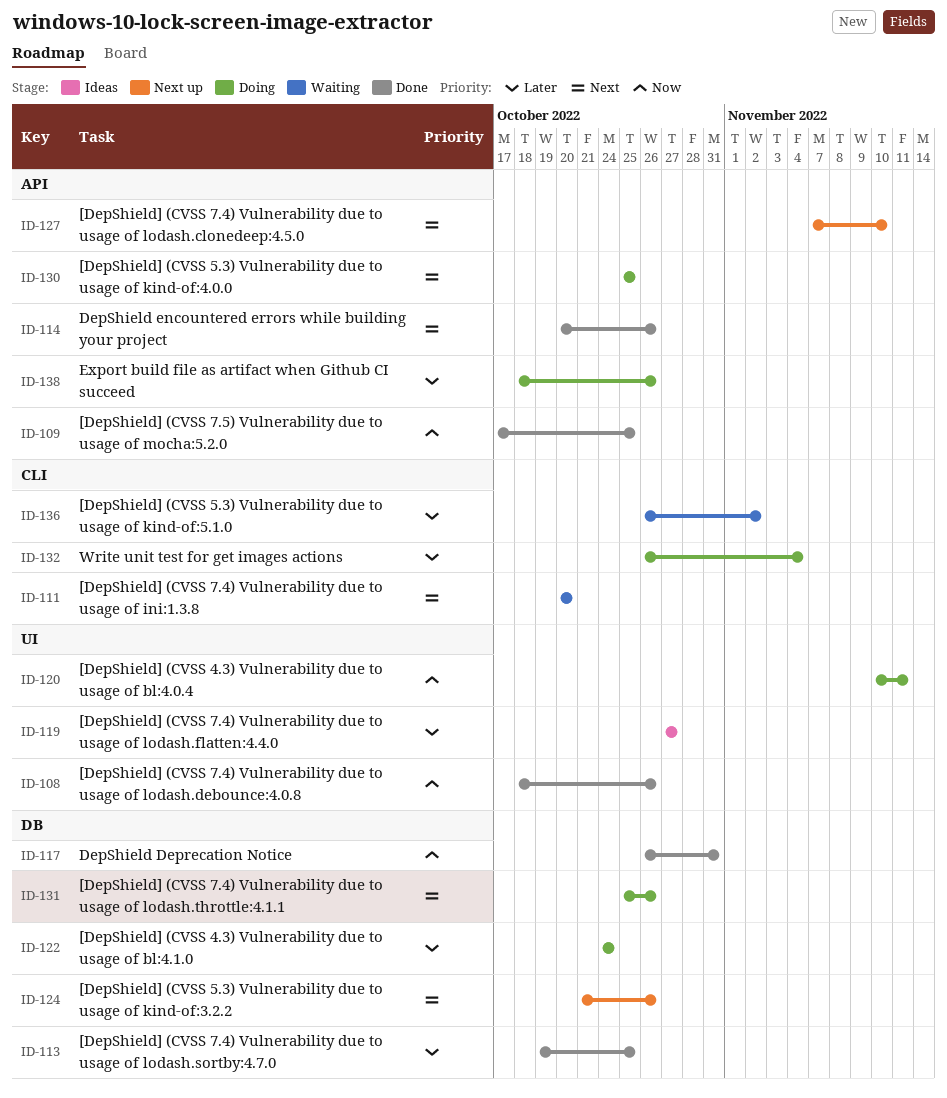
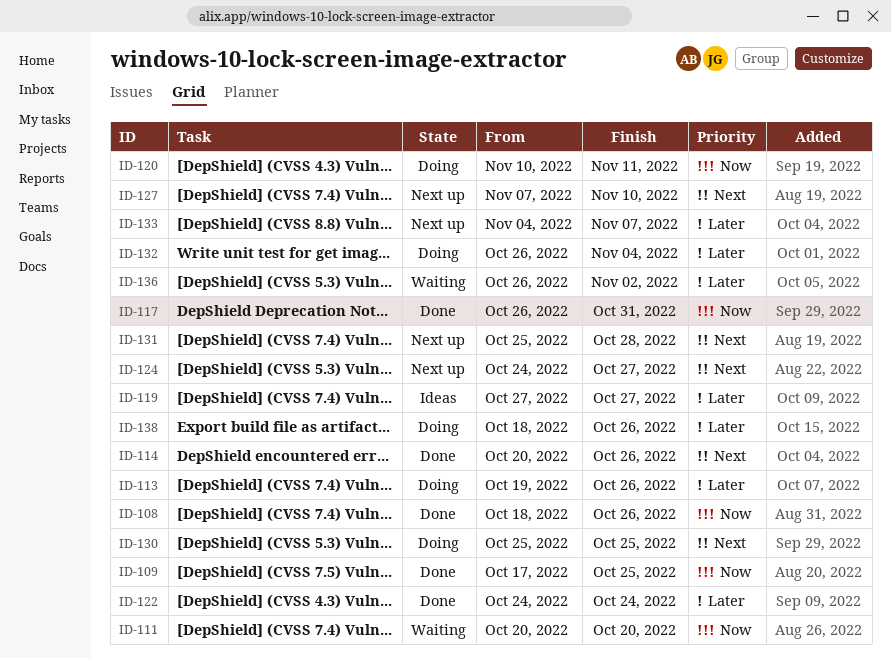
ID-111, priority: Next -> Now
ID-113, status: Done -> Doing
ID-113, due: Oct 25 -> Oct 26
ID-122, status: Doing -> Done
ID-124, start: Oct 21 -> Oct 24
ID-124, due: Oct 26 -> Oct 27
ID-131, status: Doing -> Next up
ID-131, due: Oct 26 -> Oct 28
ID-133: none -> present

